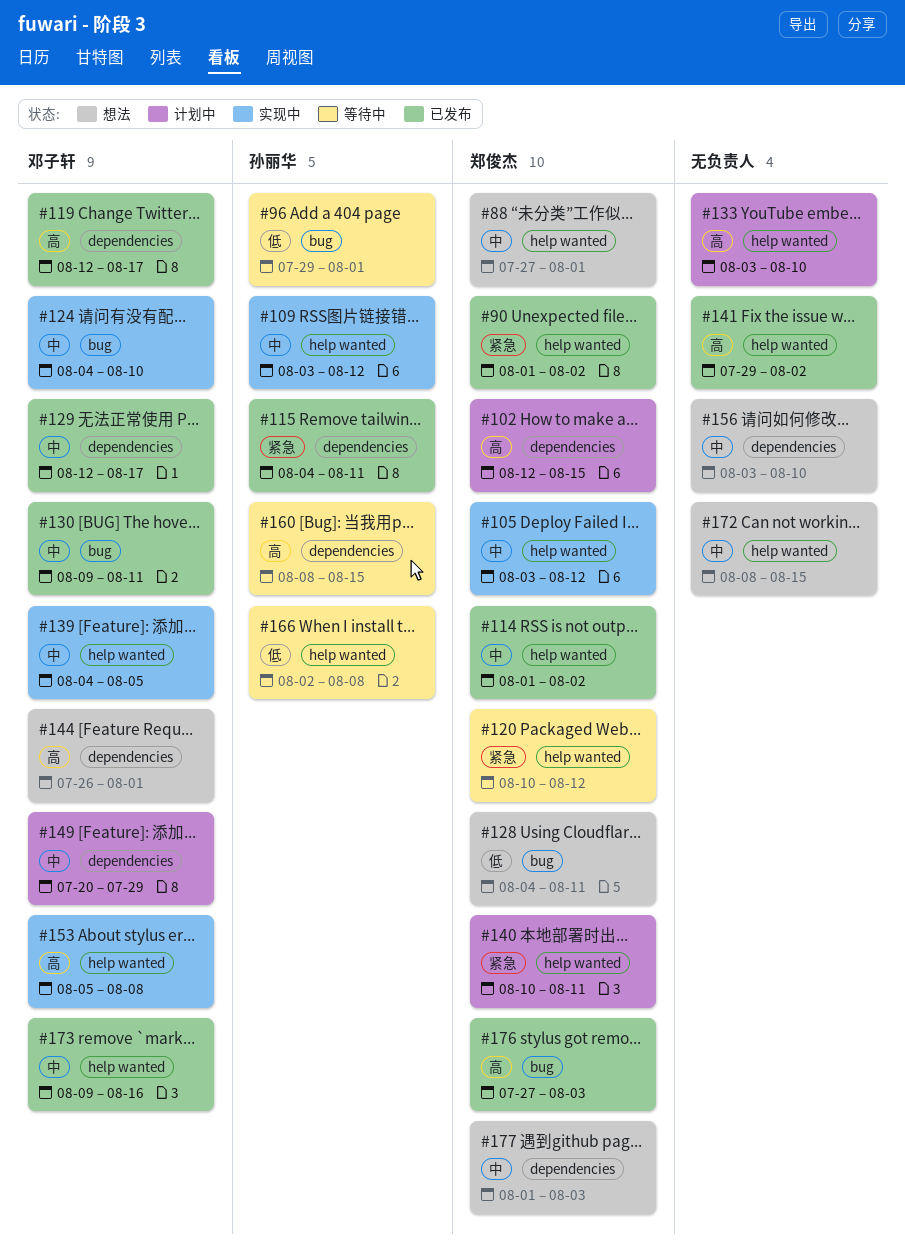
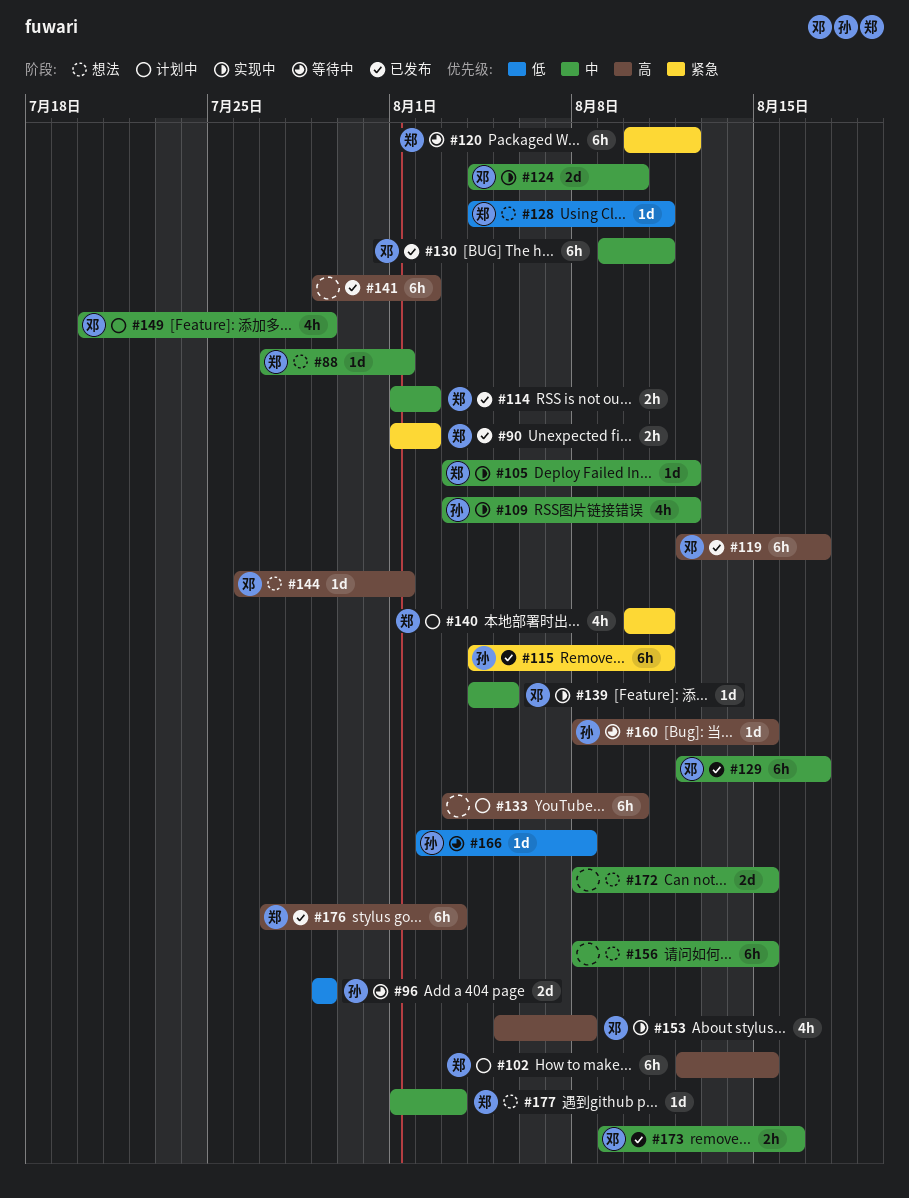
#96, due: Aug 1 -> Jul 29
#156, start: Aug 3 -> Aug 8
#156, due: Aug 10 -> Aug 15

